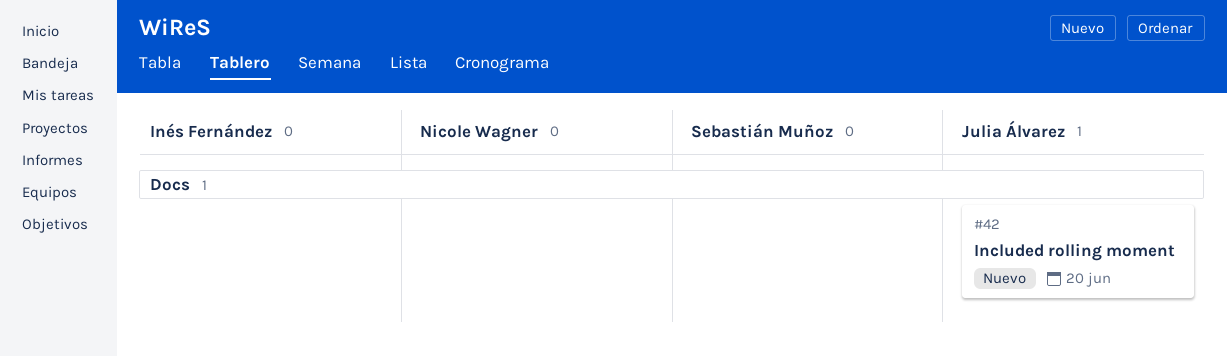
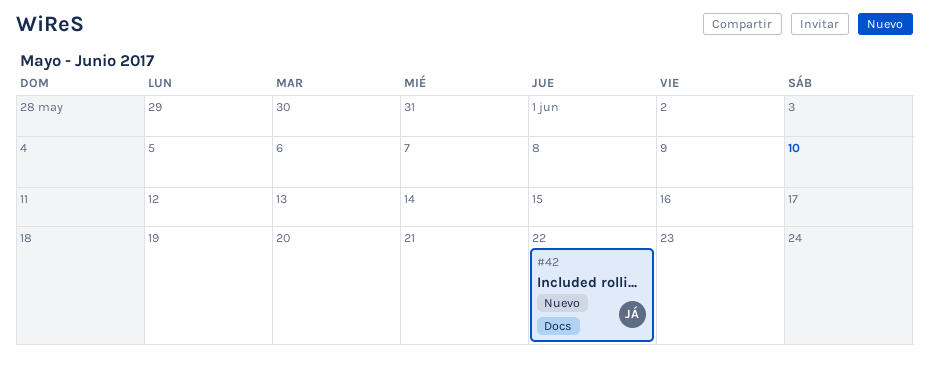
#42, due: Jun 20 -> Jun 22

